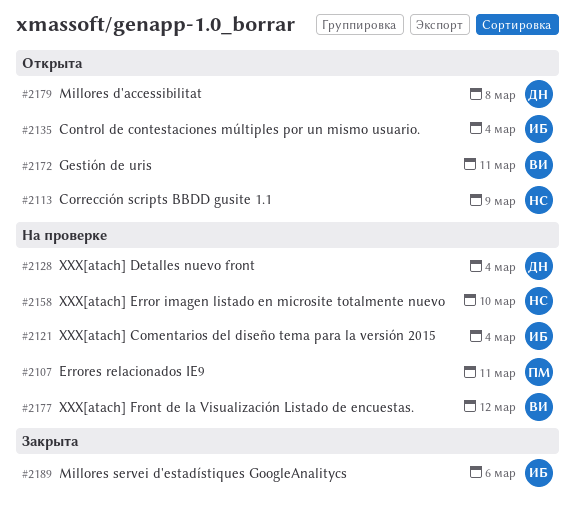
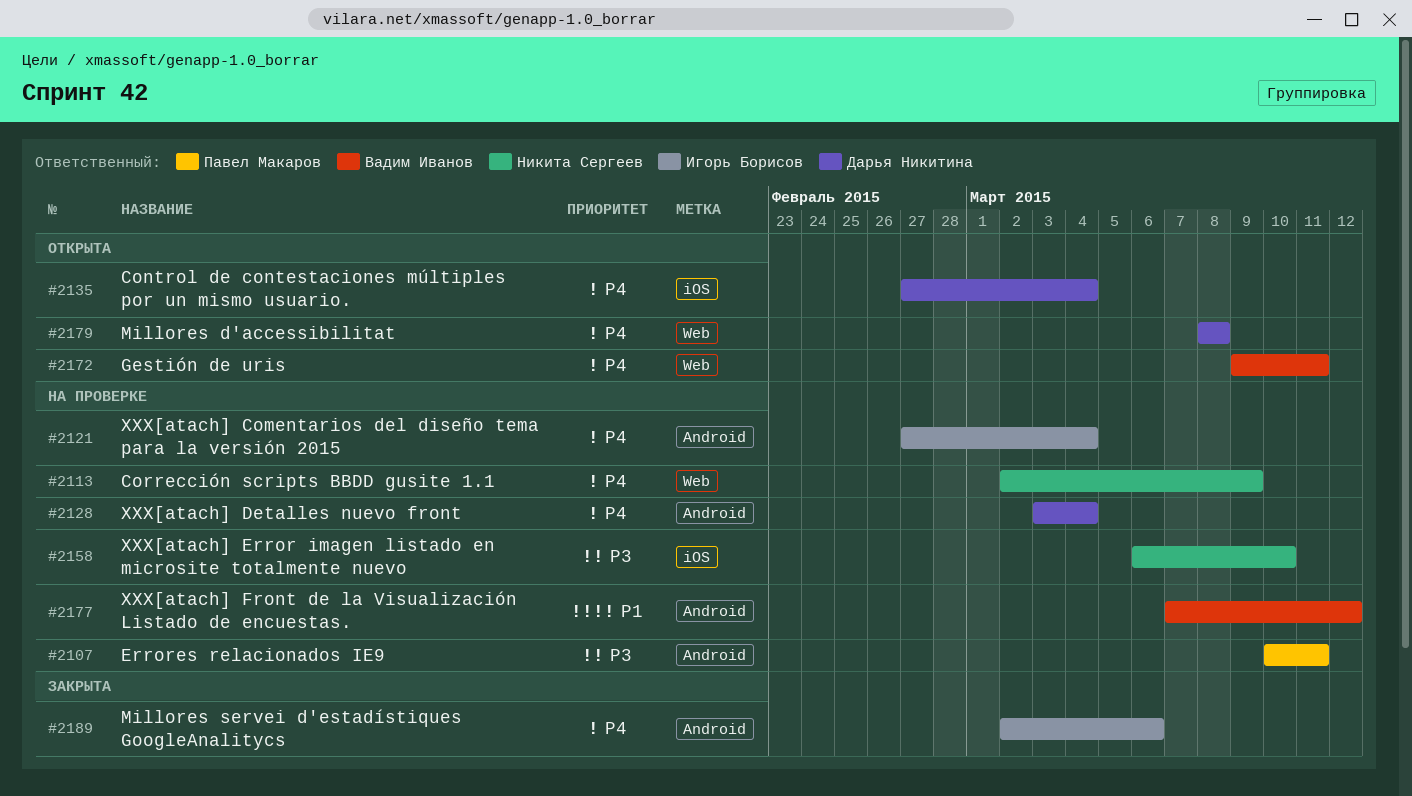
#2113, status: Открыта -> На проверке
#2135, owner: Игорь Борисов -> Дарья Никитина

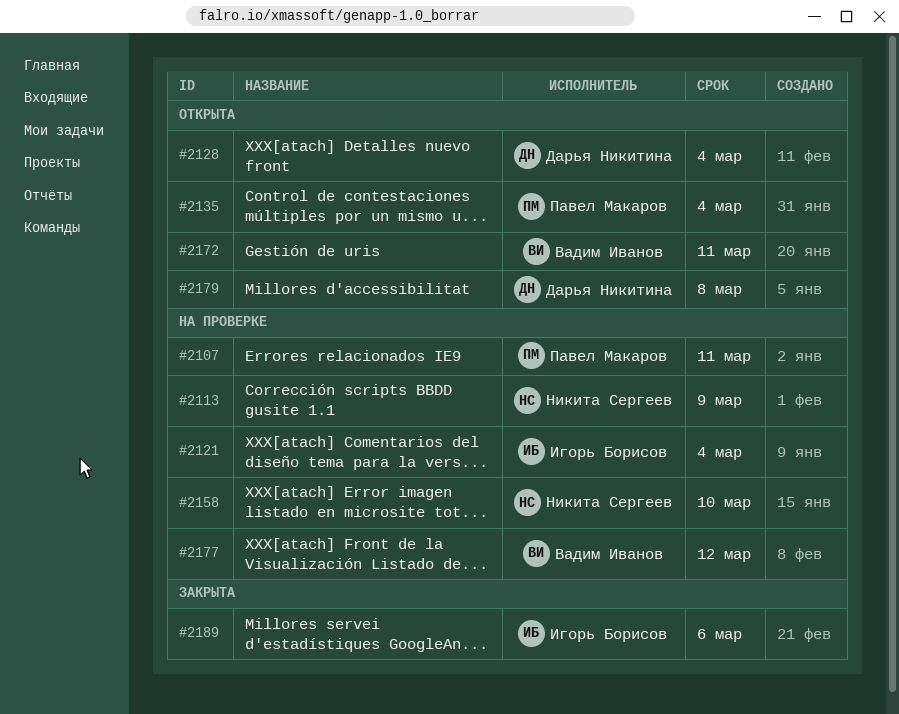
#2128, status: На проверке -> Открыта
#2135, owner: Дарья Никитина -> Павел Макаров

